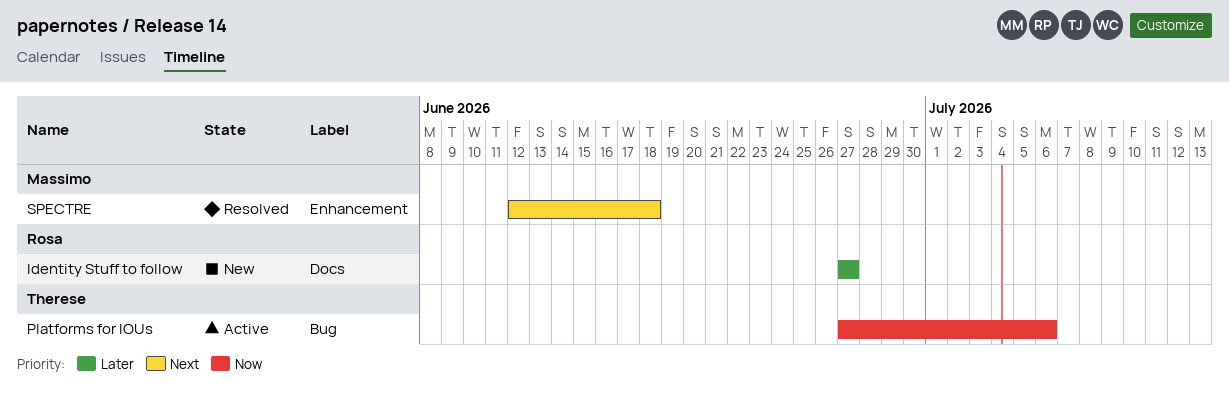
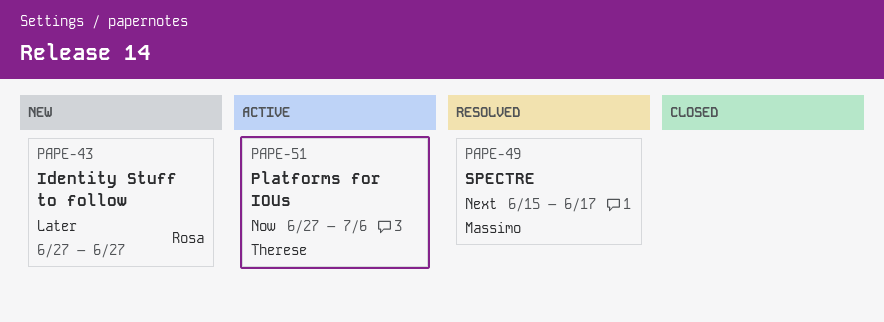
SPECTRE, start: Jun 12 -> Jun 15
SPECTRE, due: Jun 18 -> Jun 17

